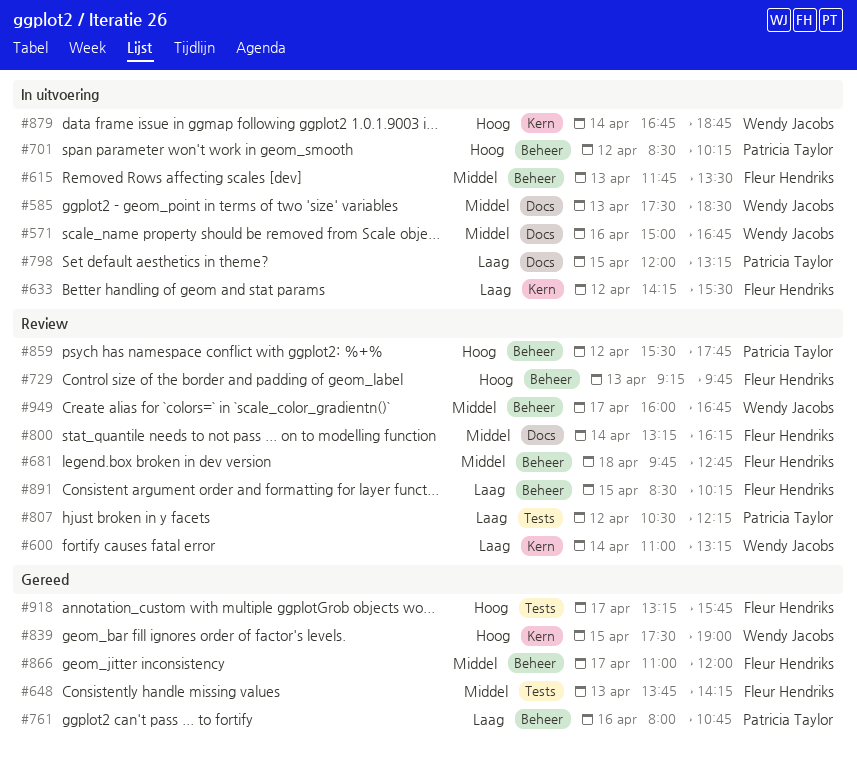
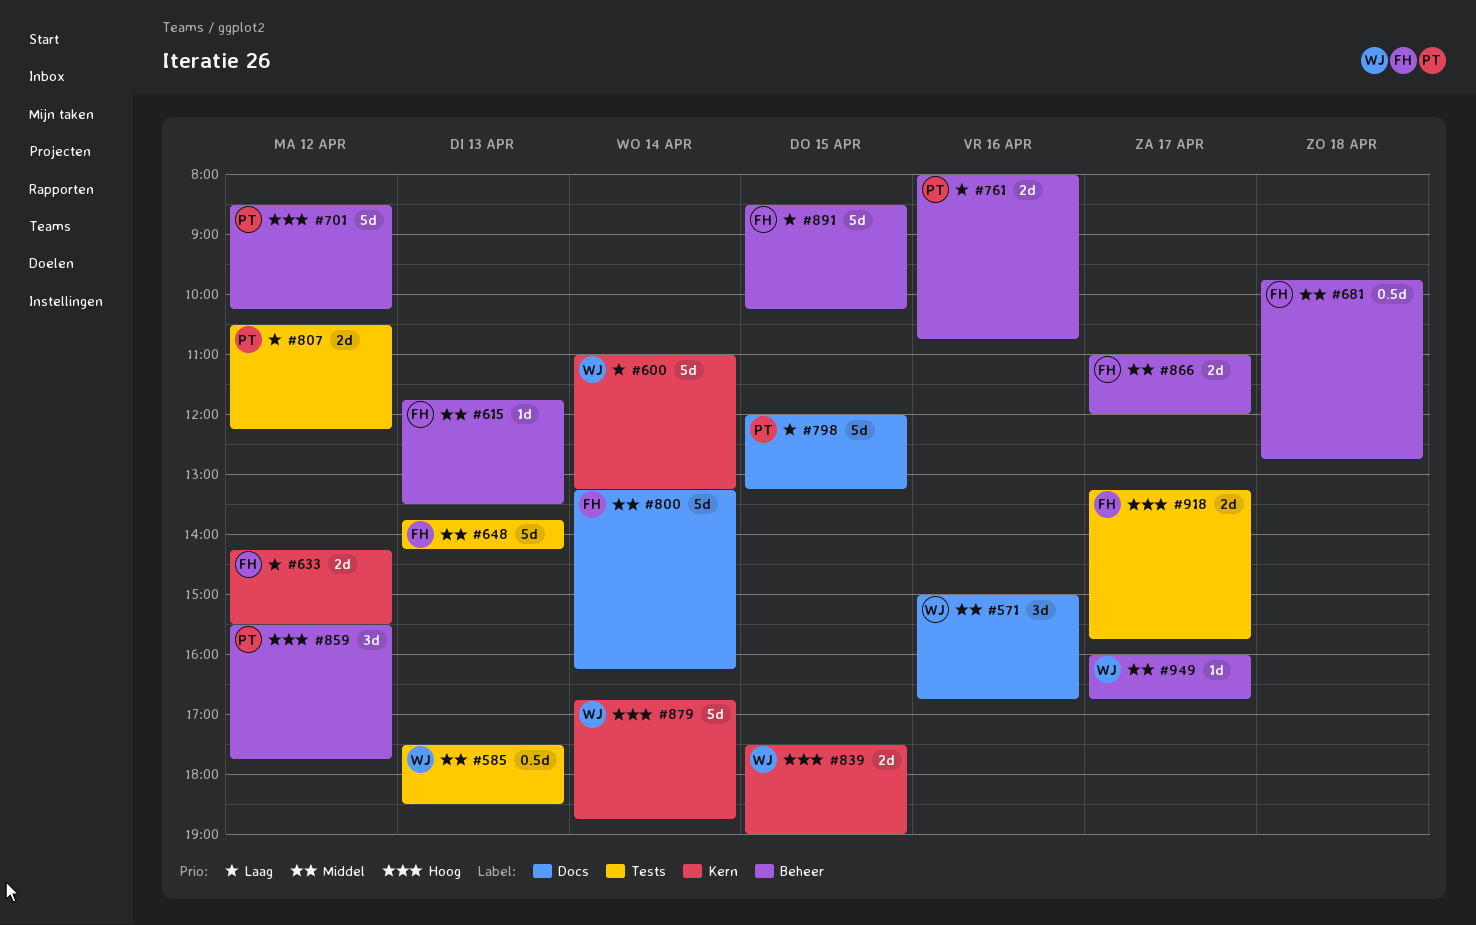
#585, label: Docs -> Tests
#729: present -> none

